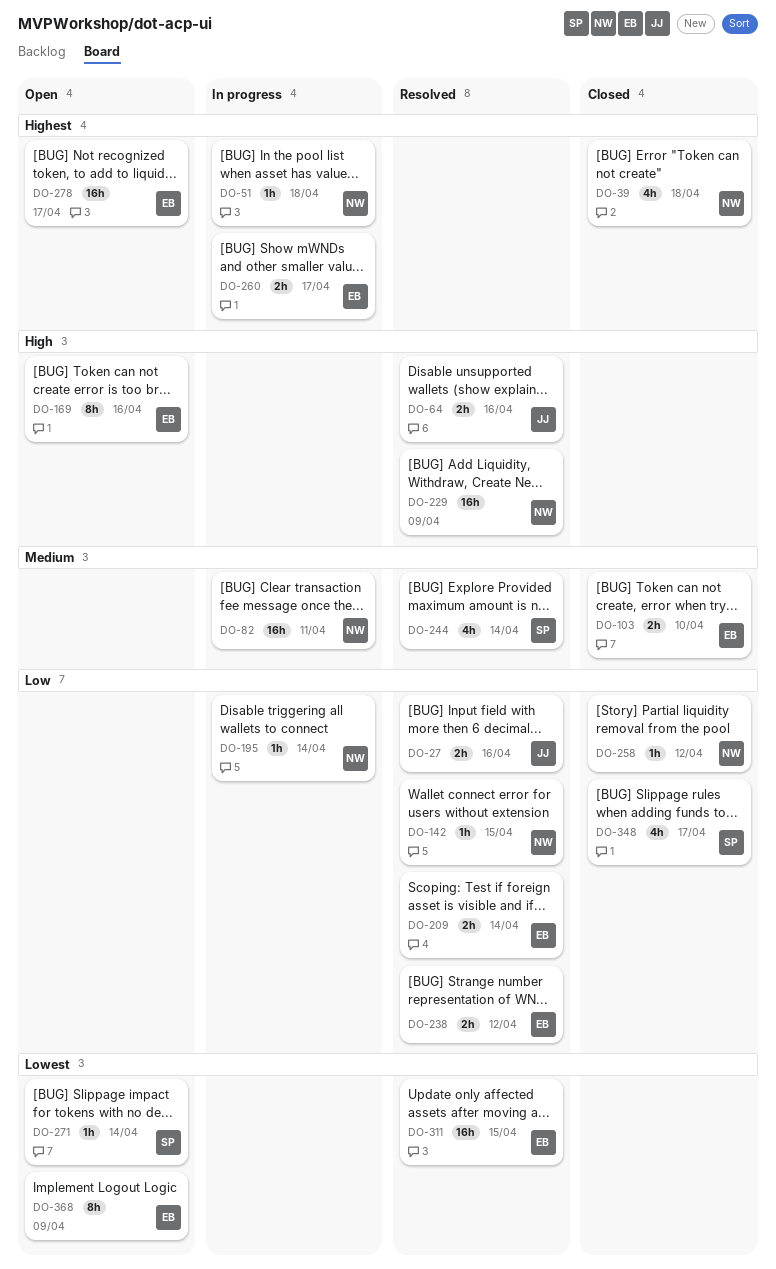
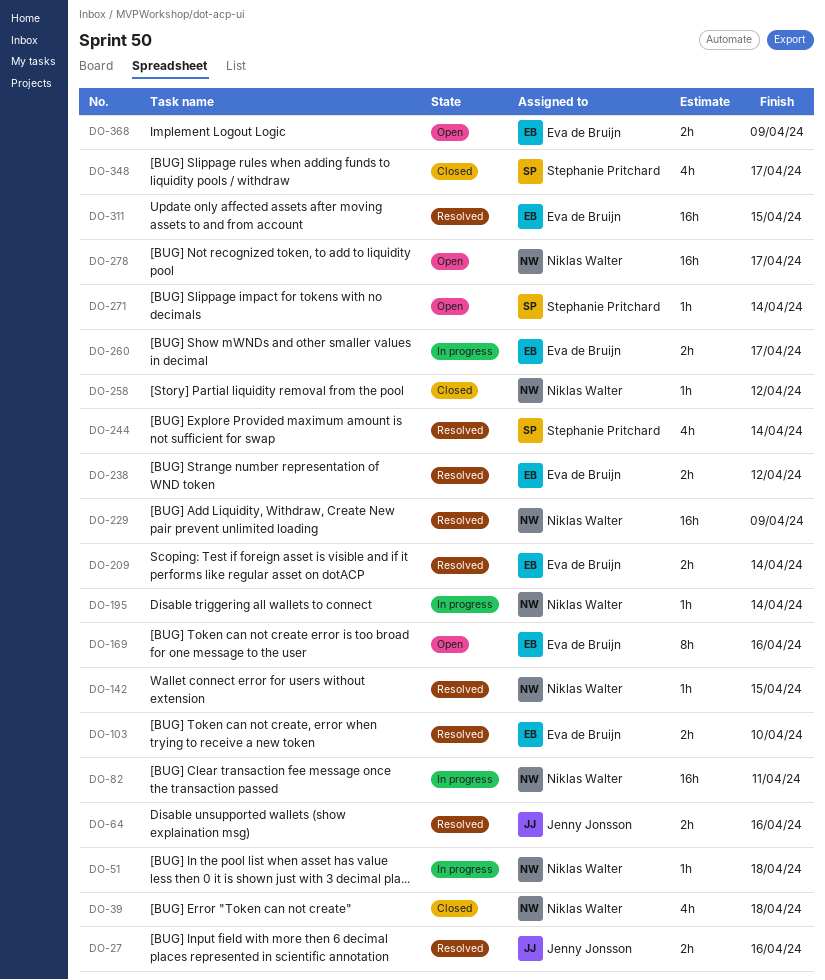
DO-103, status: Closed -> Resolved
DO-278, owner: Eva de Bruijn -> Niklas Walter
DO-368, estimate: 8h -> 2h

